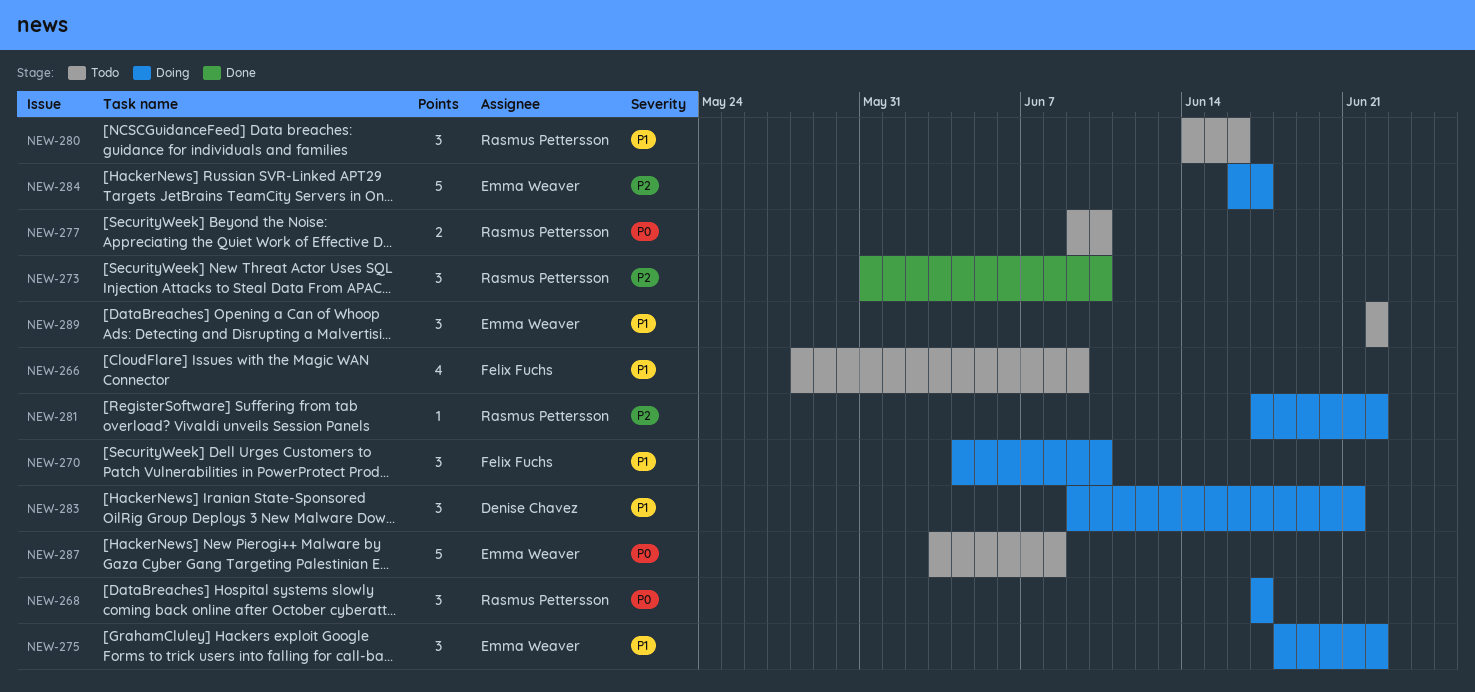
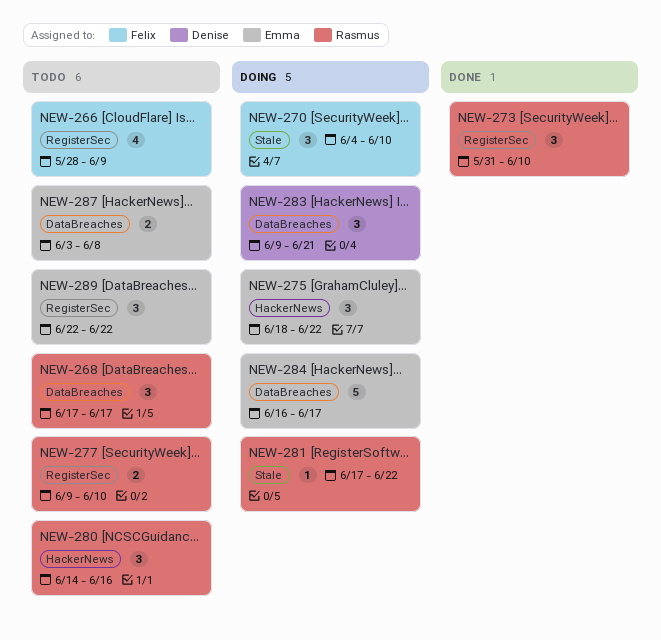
NEW-268, status: Doing -> Todo
NEW-287, estimate: 5 -> 2

